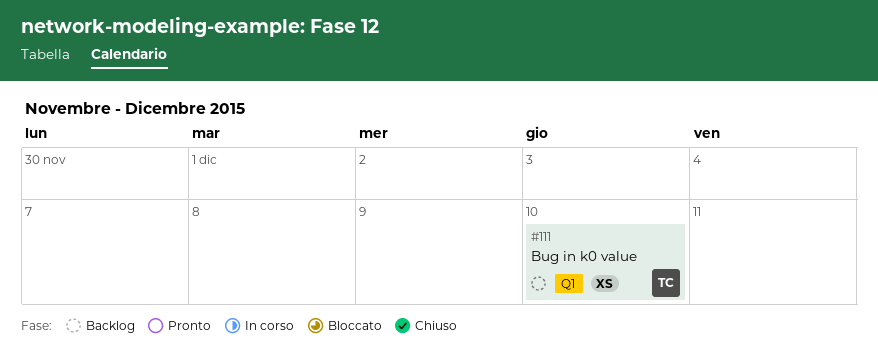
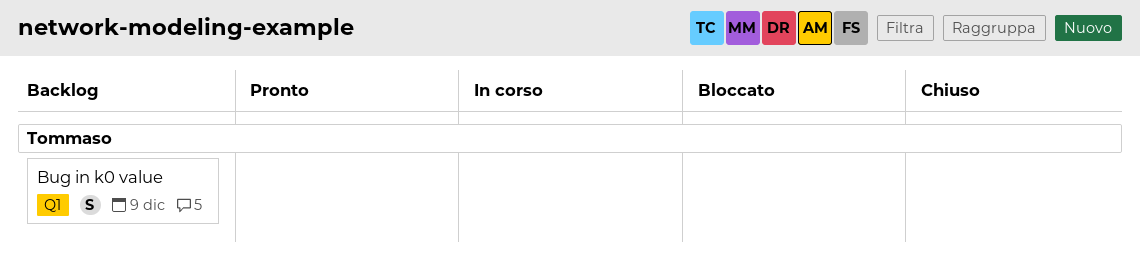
Bug in k0 value, estimate: XS -> S
Bug in k0 value, due: Dec 10 -> Dec 9

